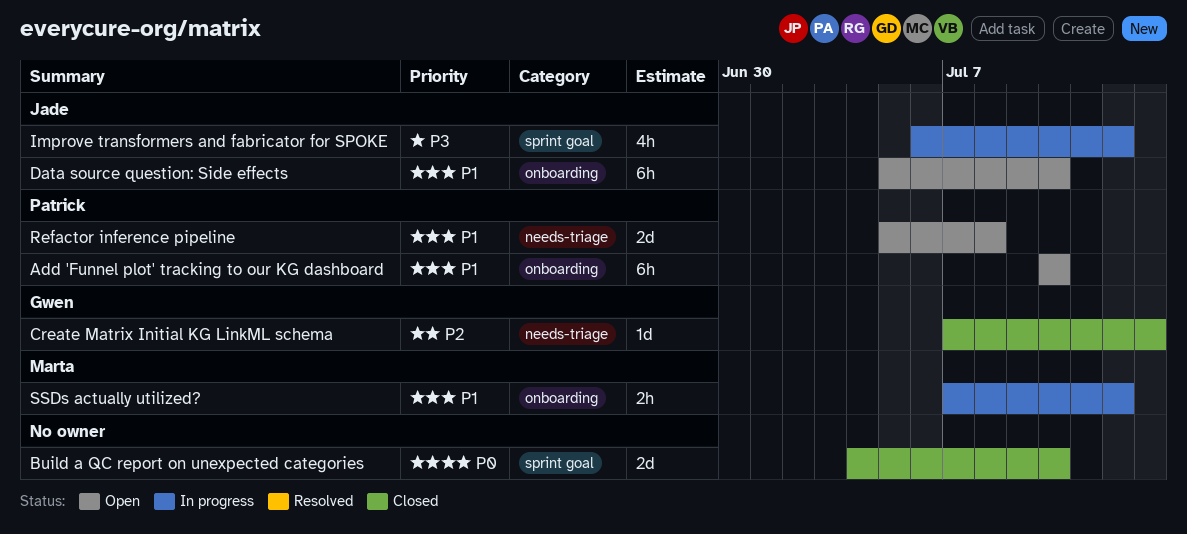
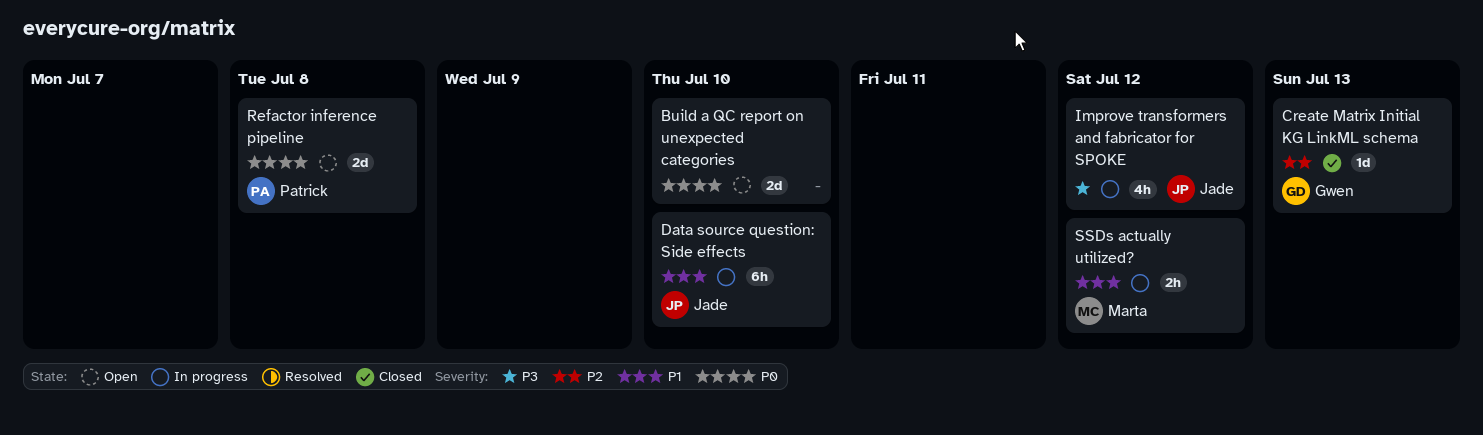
Add 'Funnel plot' tracking to our KG dashboard: present -> none
Build a QC report on unexpected categories, status: Closed -> Open
Data source question: Side effects, status: Open -> In progress
Refactor inference pipeline, priority: P1 -> P0

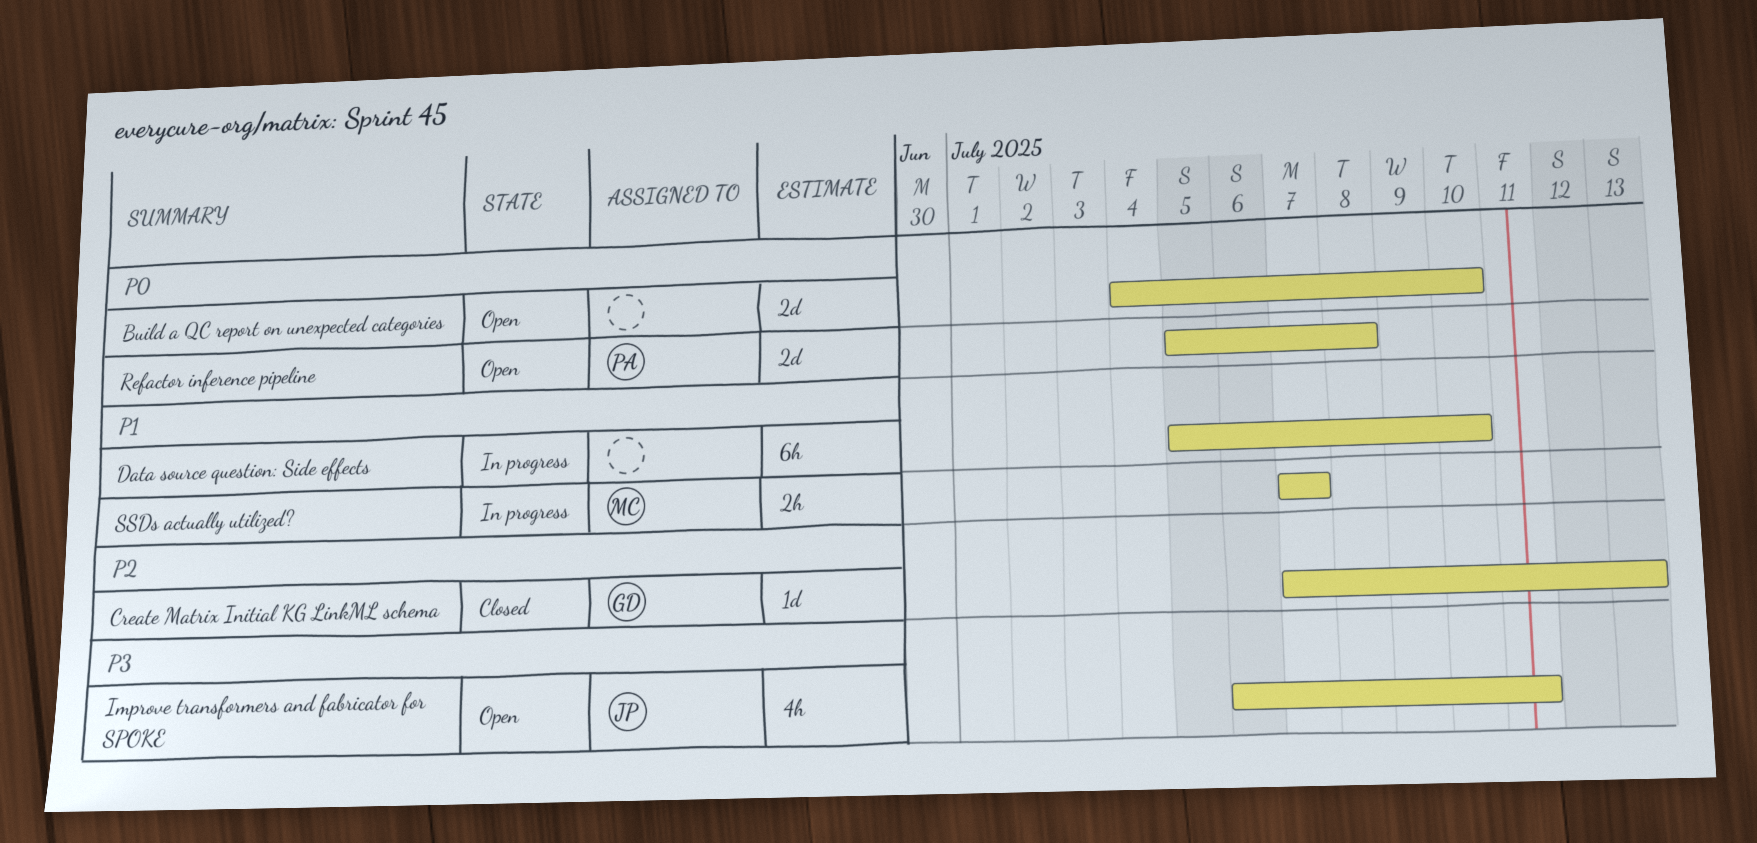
Data source question: Side effects, owner: Jade -> none
Improve transformers and fabricator for SPOKE, status: In progress -> Open
Improve transformers and fabricator for SPOKE, due: Jul 12 -> Jul 11
SSDs actually utilized?, due: Jul 12 -> Jul 7

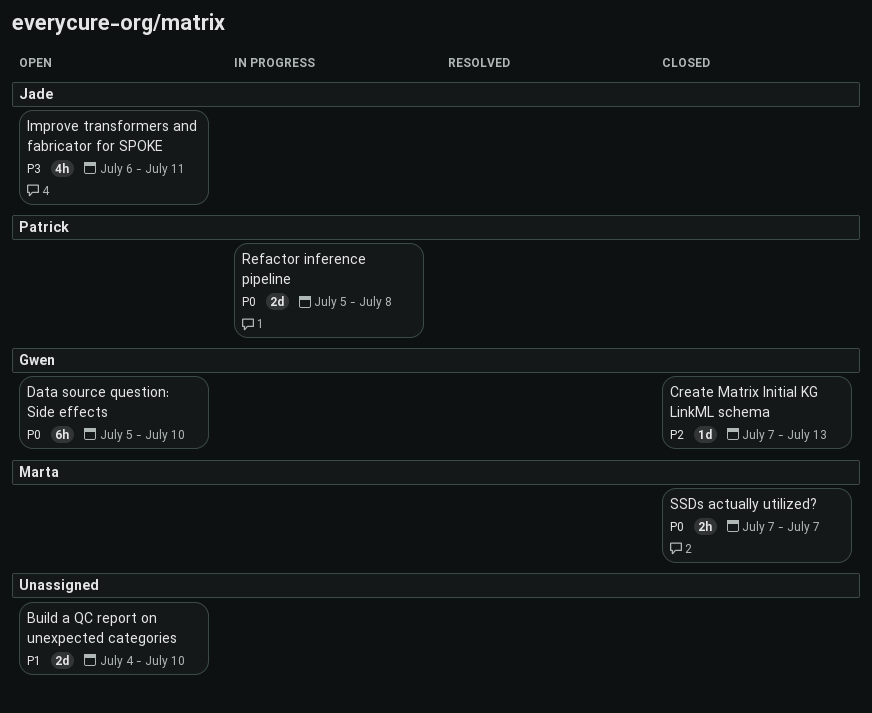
Build a QC report on unexpected categories, priority: P0 -> P1
Data source question: Side effects, status: In progress -> Open
Data source question: Side effects, owner: none -> Gwen
Data source question: Side effects, priority: P1 -> P0
Refactor inference pipeline, status: Open -> In progress
SSDs actually utilized?, status: In progress -> Closed
SSDs actually utilized?, priority: P1 -> P0

